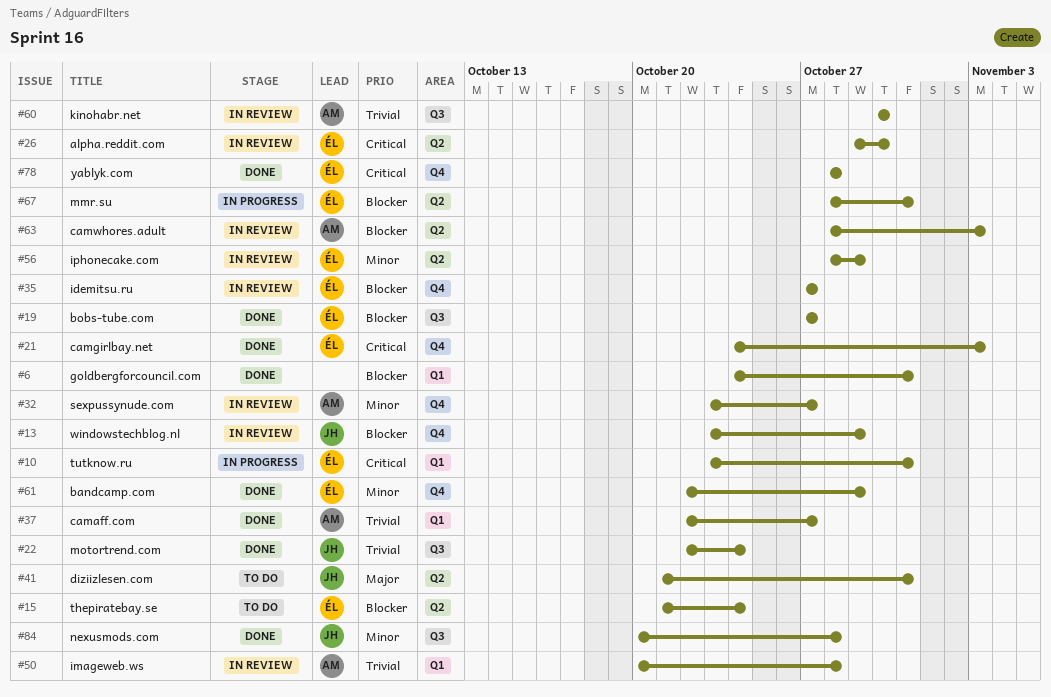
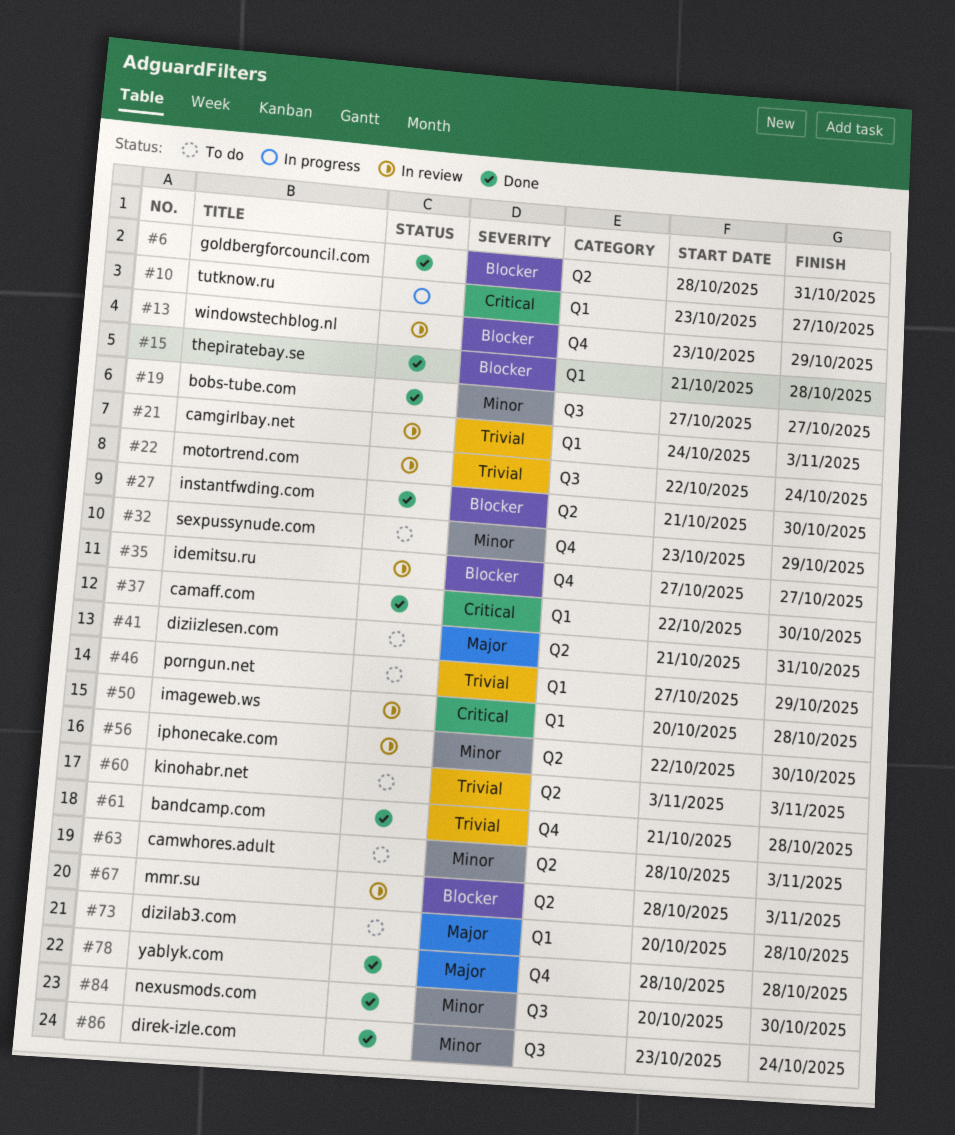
#6, label: Q1 -> Q2
#6, start: Oct 24 -> Oct 28
#10, due: Oct 31 -> Oct 27
#15, status: To do -> Done
#15, label: Q2 -> Q1
#15, due: Oct 24 -> Oct 28
#19, priority: Blocker -> Minor
#21, status: Done -> In review
#21, priority: Critical -> Trivial
#21, label: Q4 -> Q1
#22, status: Done -> In review
#26: present -> none
#27: none -> present
#32, status: In review -> To do
#32, due: Oct 27 -> Oct 29
#37, priority: Trivial -> Critical
#37, due: Oct 27 -> Oct 30
#46: none -> present
#50, priority: Trivial -> Critical
#56, start: Oct 28 -> Oct 22
#56, due: Oct 29 -> Oct 30
#60, status: In review -> To do
#60, label: Q3 -> Q2
#60, start: Oct 30 -> Nov 3
#60, due: Oct 30 -> Nov 3
#61, priority: Minor -> Trivial
#61, start: Oct 22 -> Oct 21
#61, due: Oct 29 -> Oct 28
#63, status: In review -> To do
#63, priority: Blocker -> Minor
#67, status: In progress -> In review
#67, due: Oct 31 -> Nov 3
#73: none -> present
#78, priority: Critical -> Major
#84, due: Oct 28 -> Oct 30
#86: none -> present

